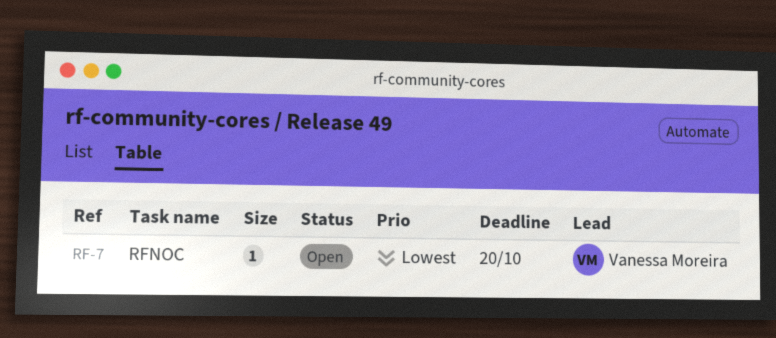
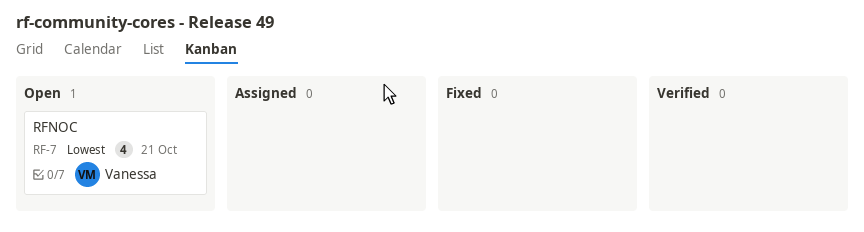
RF-7, estimate: 1 -> 4
RF-7, due: Oct 20 -> Oct 21

